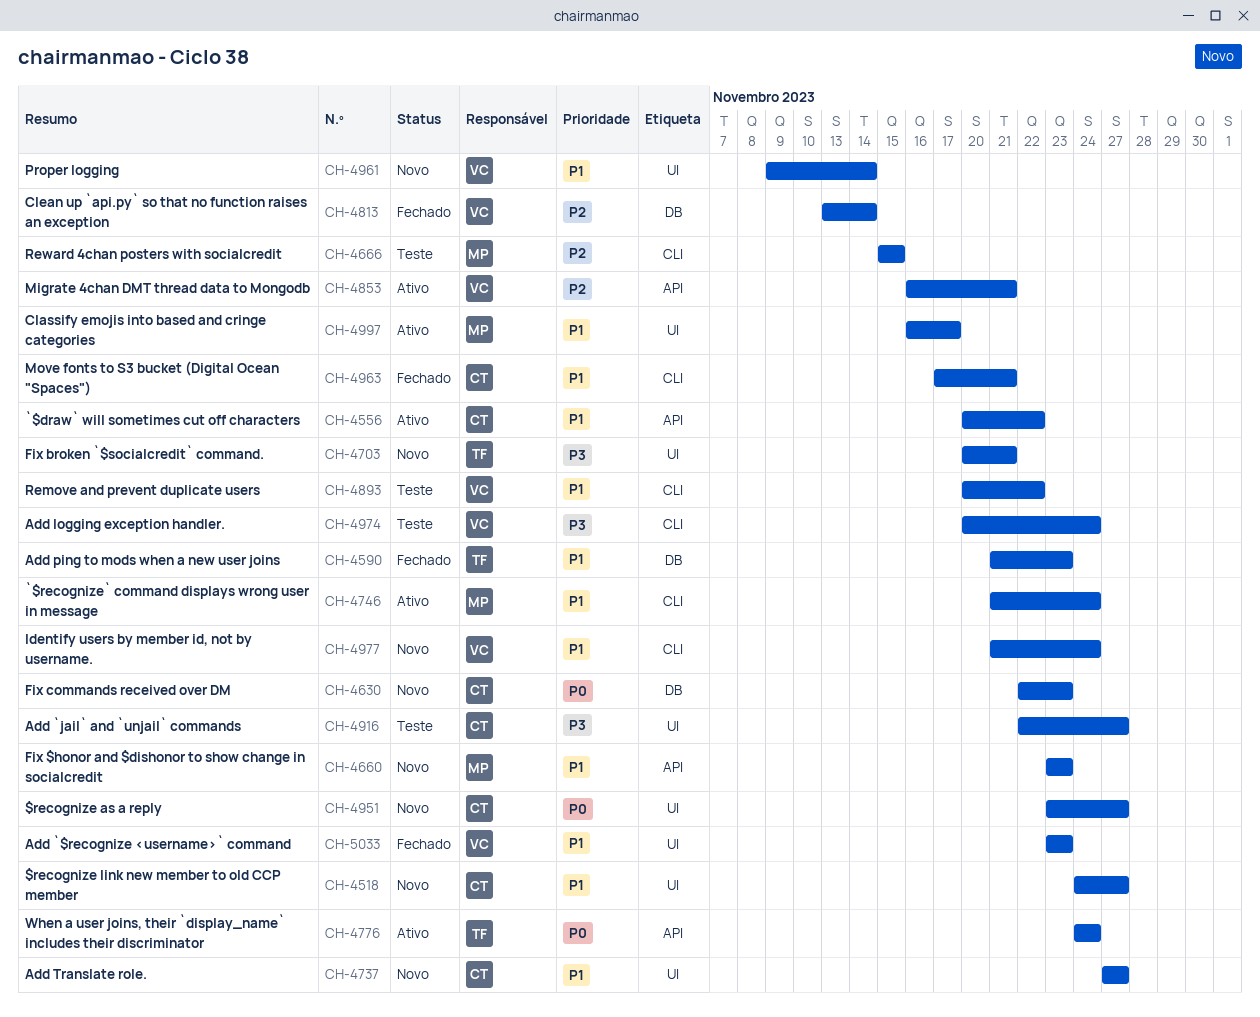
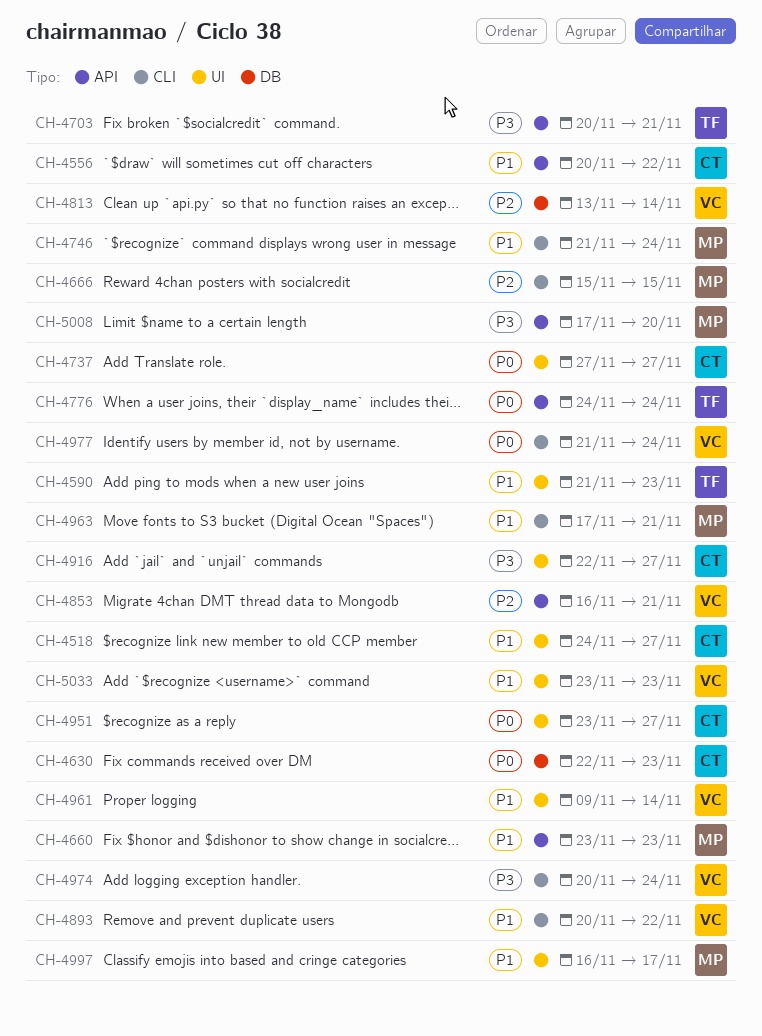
CH-4590, label: DB -> UI
CH-4703, label: UI -> API
CH-4737, priority: P1 -> P0
CH-4963, owner: CT -> MP
CH-4977, priority: P1 -> P0
CH-5008: none -> present

